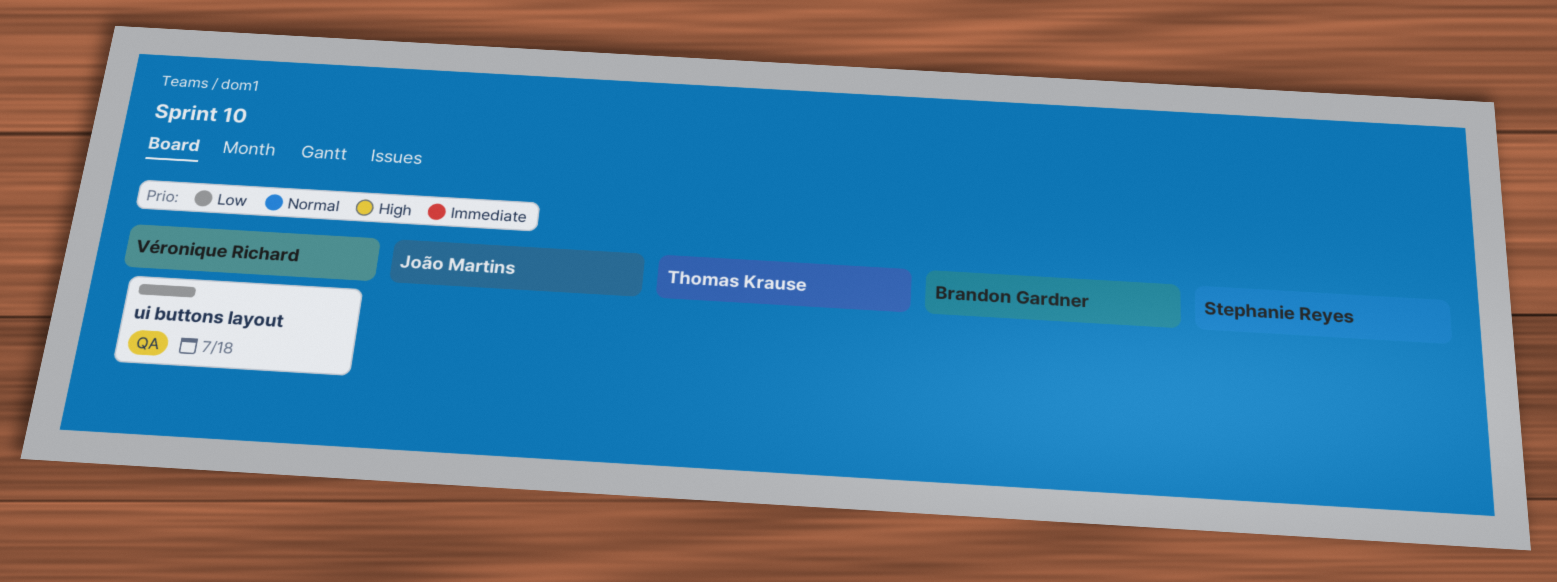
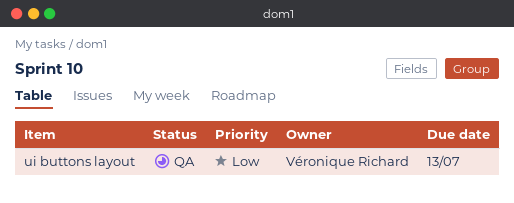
ui buttons layout, due: Jul 18 -> Jul 13

